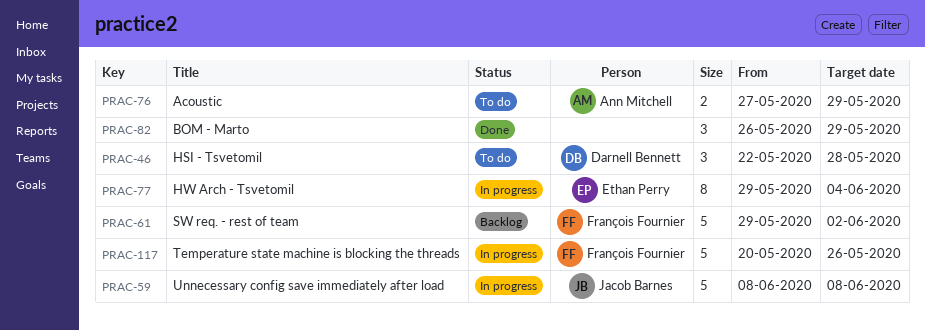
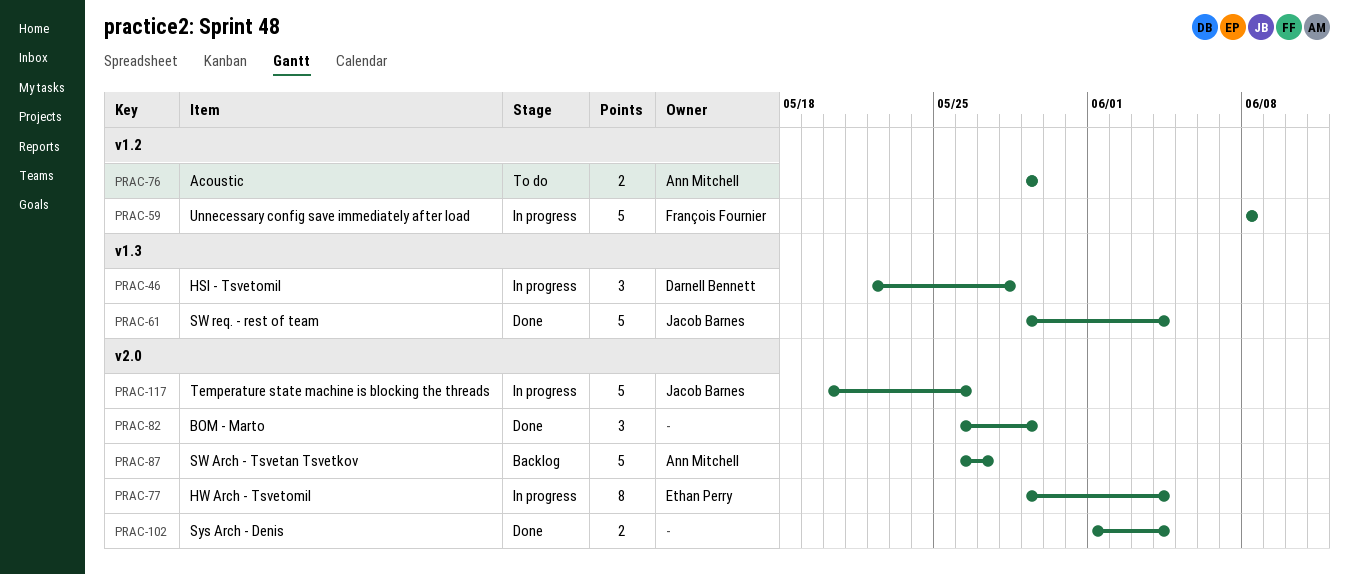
PRAC-46, status: To do -> In progress
PRAC-59, owner: Jacob Barnes -> François Fournier
PRAC-61, status: Backlog -> Done
PRAC-61, owner: François Fournier -> Jacob Barnes
PRAC-61, due: Jun 2 -> Jun 4
PRAC-76, start: May 27 -> May 29
PRAC-87: none -> present
PRAC-102: none -> present
PRAC-117, owner: François Fournier -> Jacob Barnes

